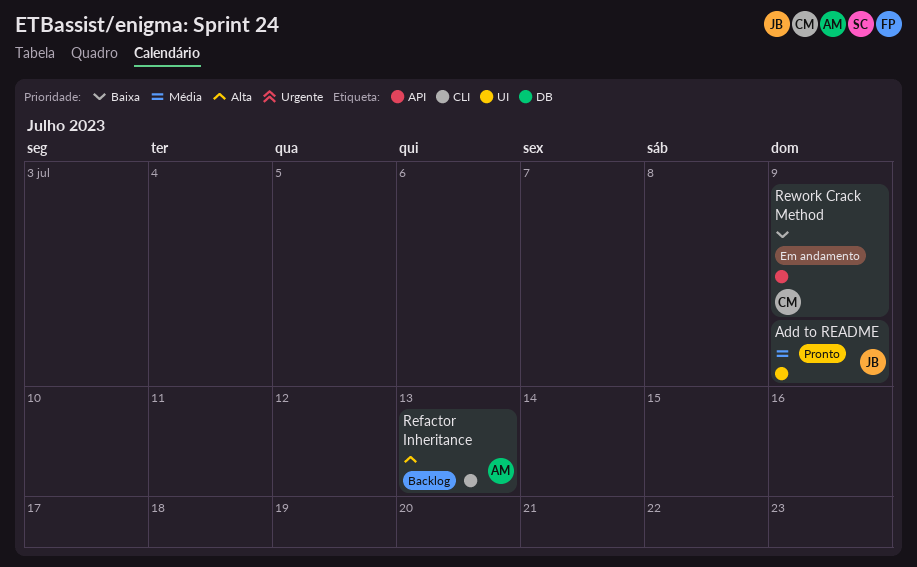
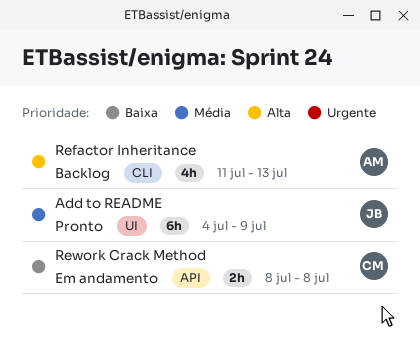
Rework Crack Method, due: Jul 9 -> Jul 8

